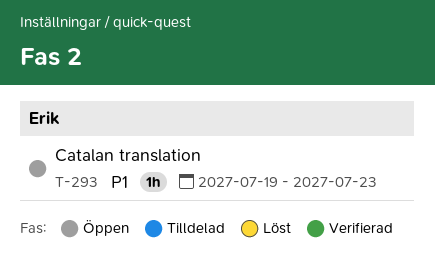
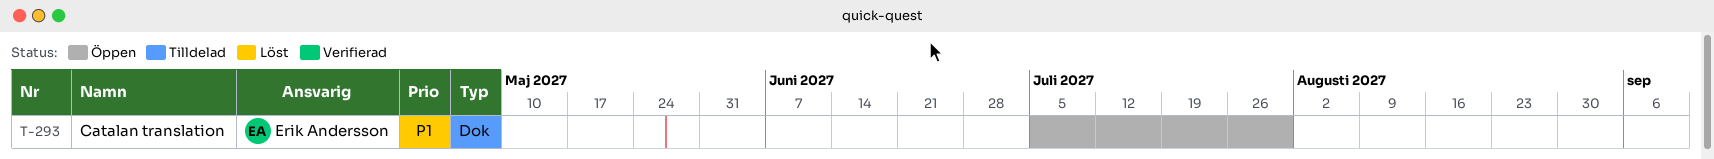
T-293, start: Jul 19 -> Jul 5
T-293, due: Jul 23 -> Jul 30

